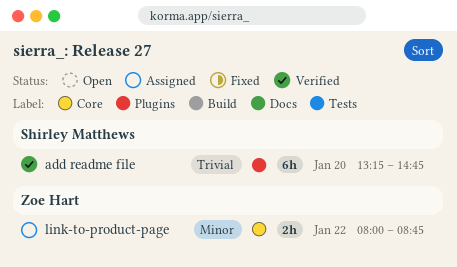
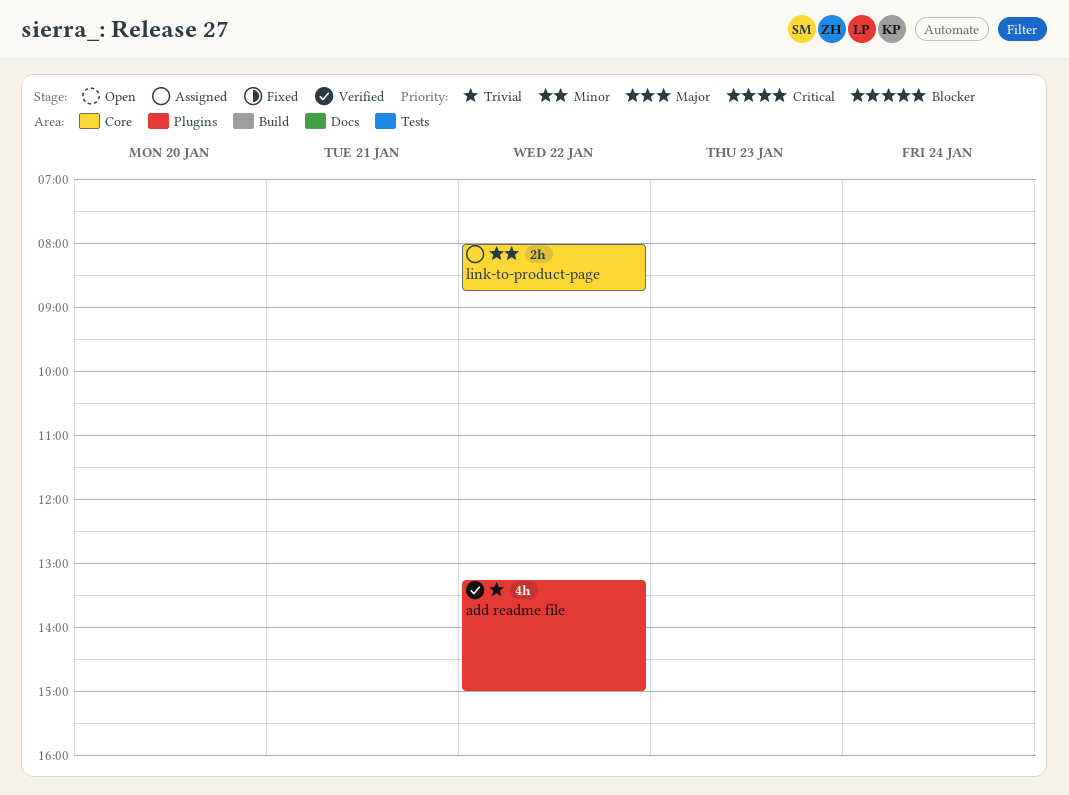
add readme file, estimate: 6h -> 4h
add readme file, day: Jan 20 -> Jan 22
add readme file, ends: 14:45 -> 15:00

